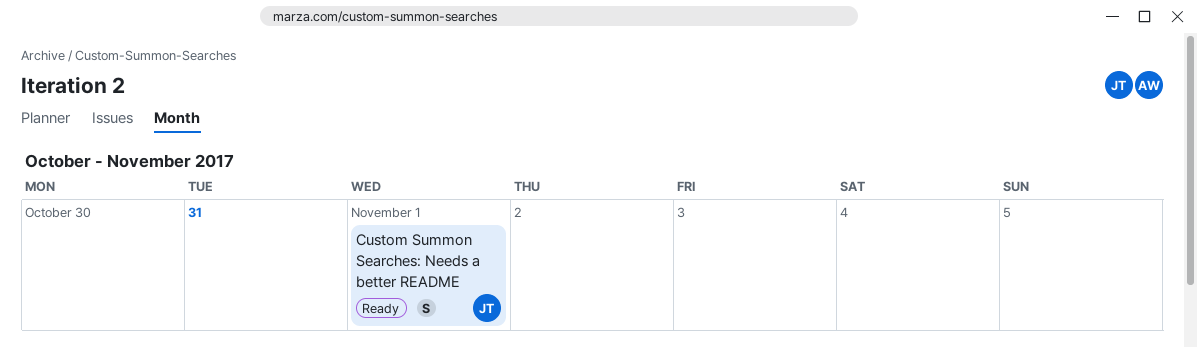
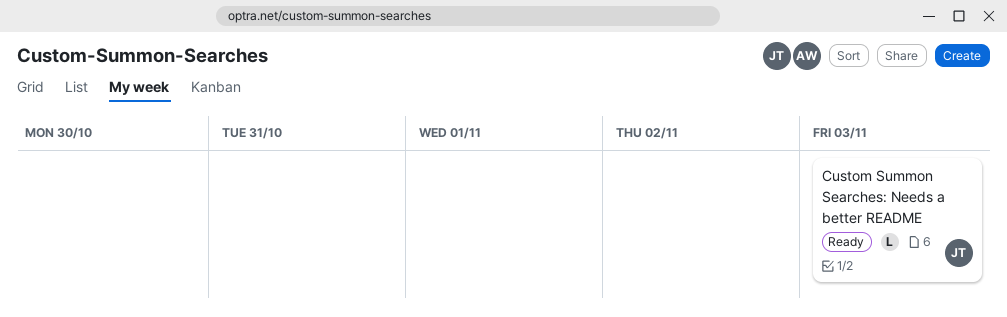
Custom Summon Searches: Needs a better README, estimate: S -> L
Custom Summon Searches: Needs a better README, due: Nov 1 -> Nov 3

